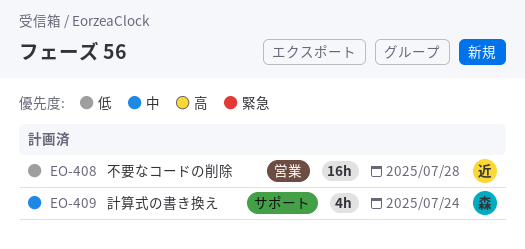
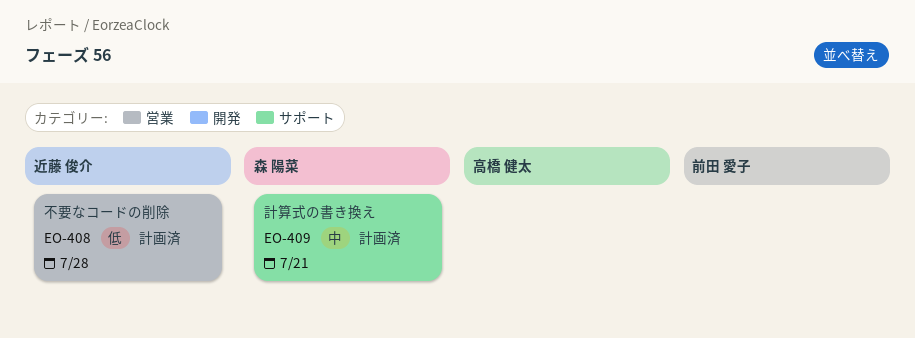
EO-409, due: Jul 24 -> Jul 21

